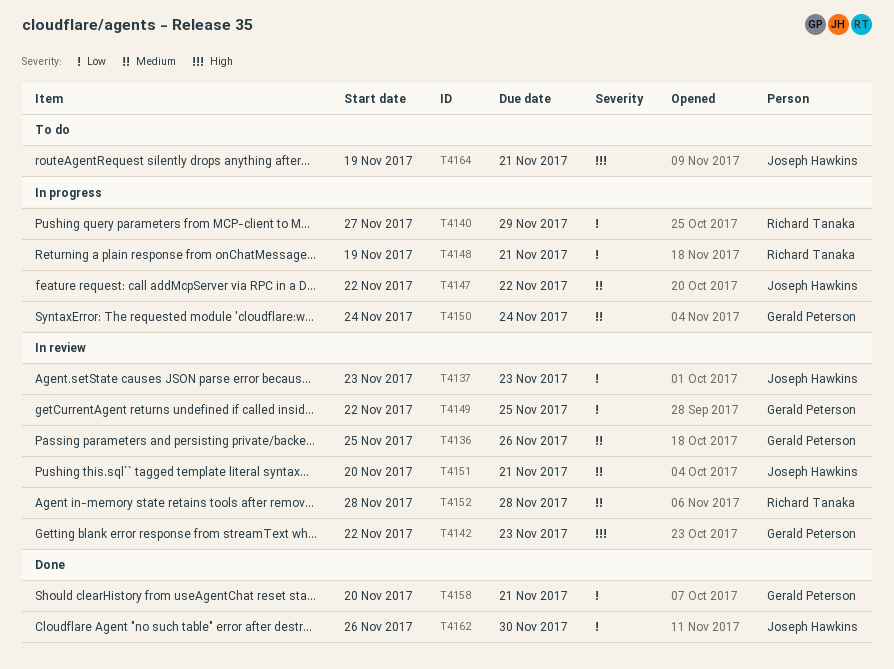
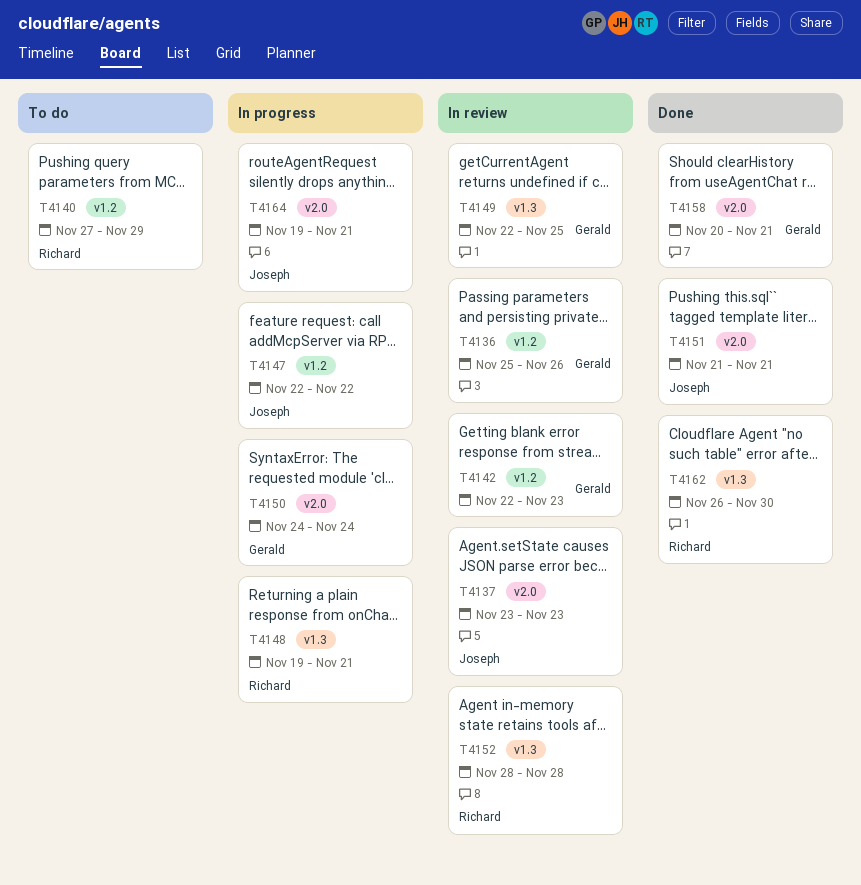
T4140, status: In progress -> To do
T4151, status: In review -> Done
T4151, start: Nov 20 -> Nov 21
T4162, owner: Joseph Hawkins -> Richard Tanaka
T4164, status: To do -> In progress

